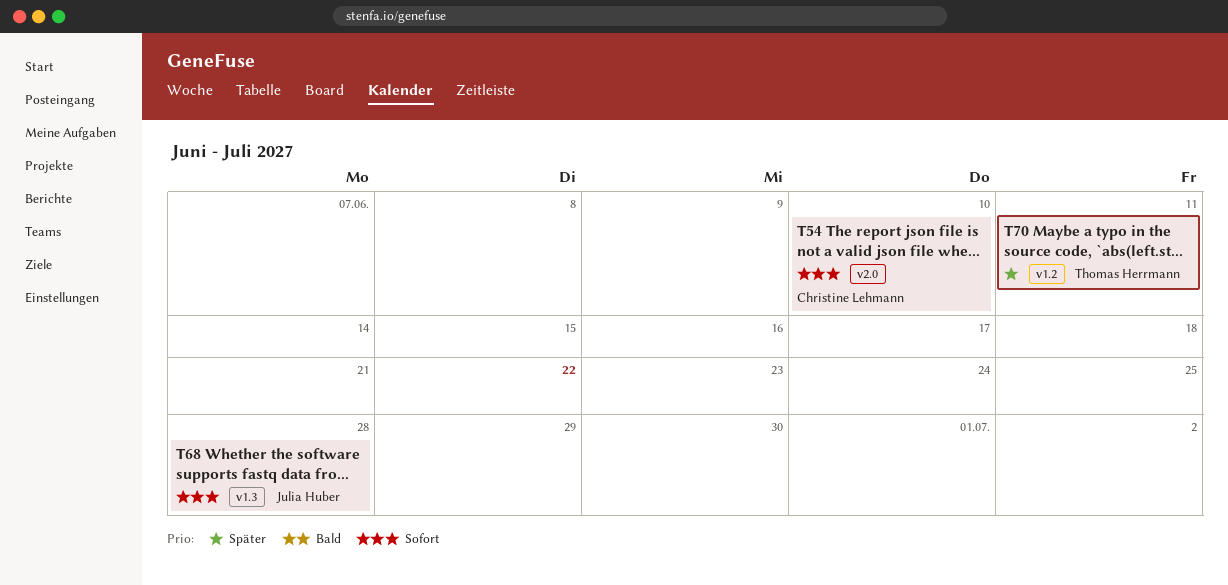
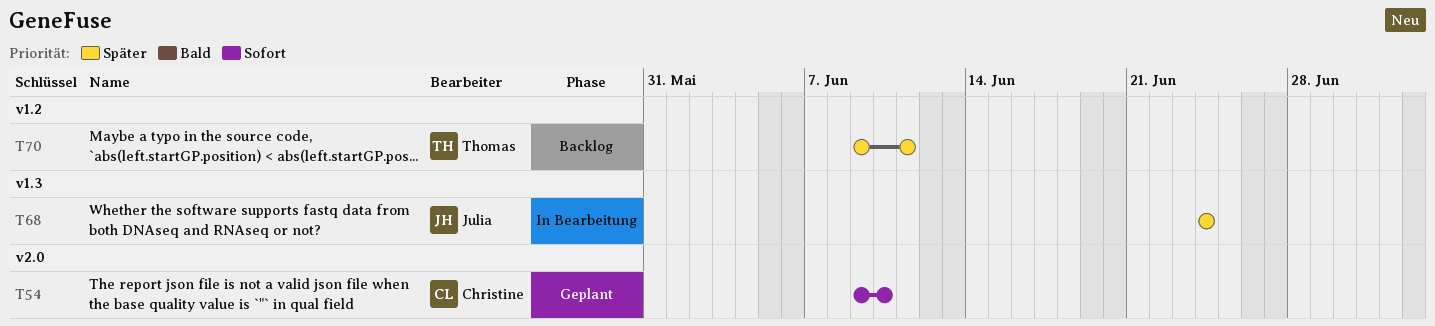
T68, priority: Sofort -> Später
T68, due: Jun 28 -> Jun 24

